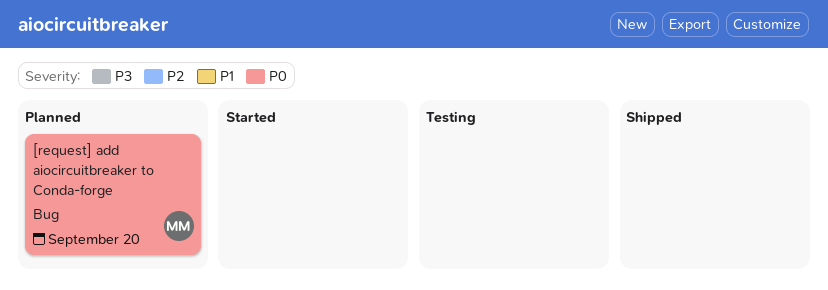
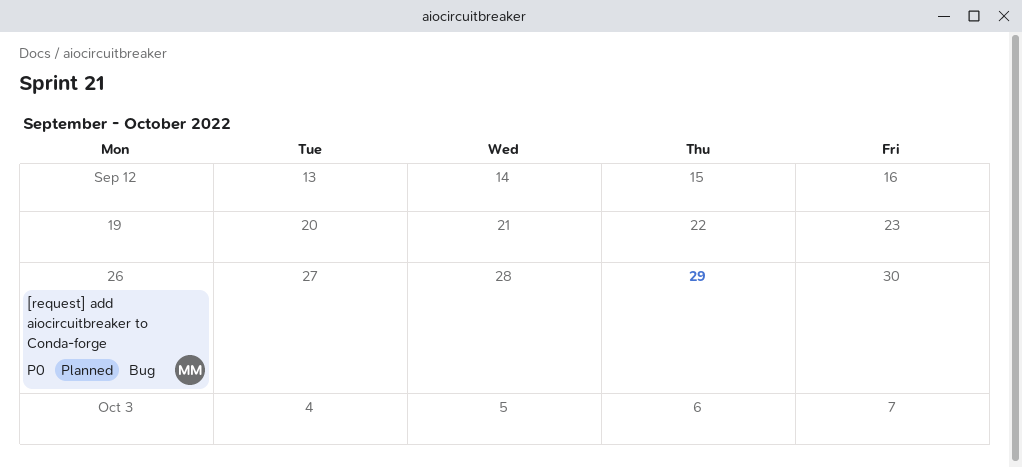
[request] add aiocircuitbreaker to Conda-forge, due: Sep 20 -> Sep 26

